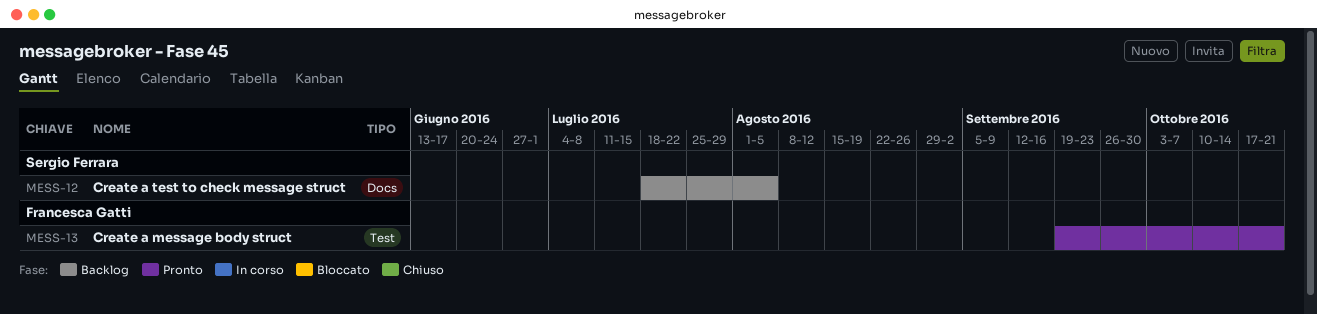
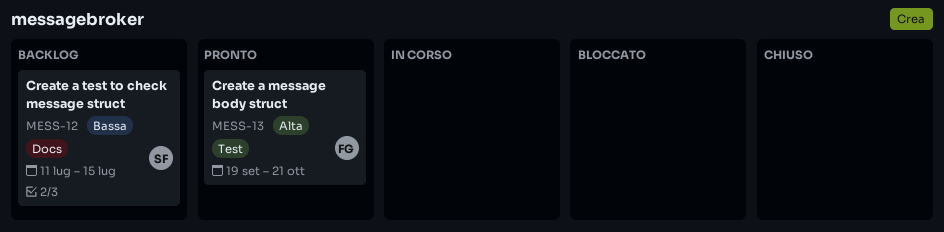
MESS-12, start: Jul 18 -> Jul 11
MESS-12, due: Aug 5 -> Jul 15

